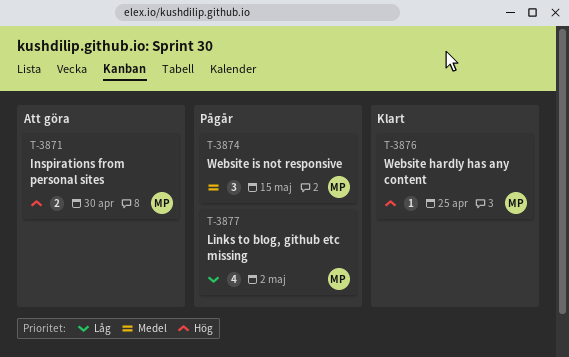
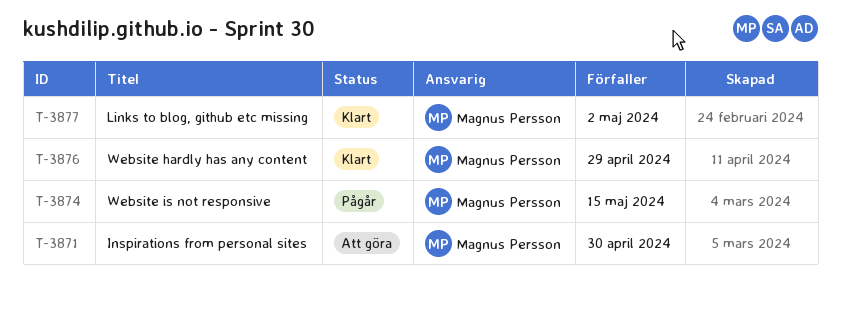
T-3876, due: Apr 25 -> Apr 29
T-3877, status: Pågår -> Klart

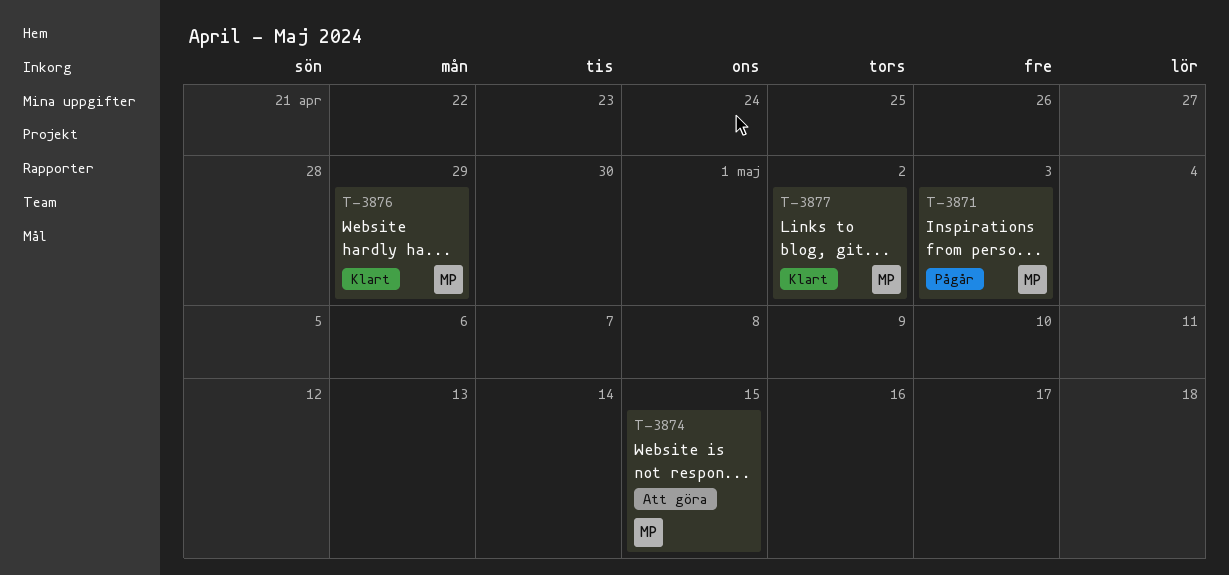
T-3871, status: Att göra -> Pågår
T-3871, due: Apr 30 -> May 3
T-3874, status: Pågår -> Att göra

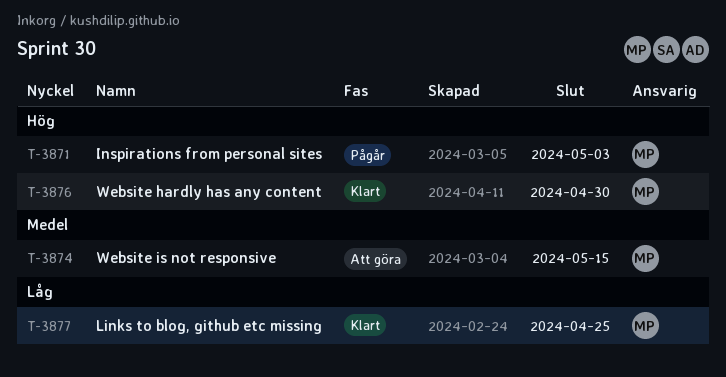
T-3876, due: Apr 29 -> Apr 30
T-3877, due: May 2 -> Apr 25

